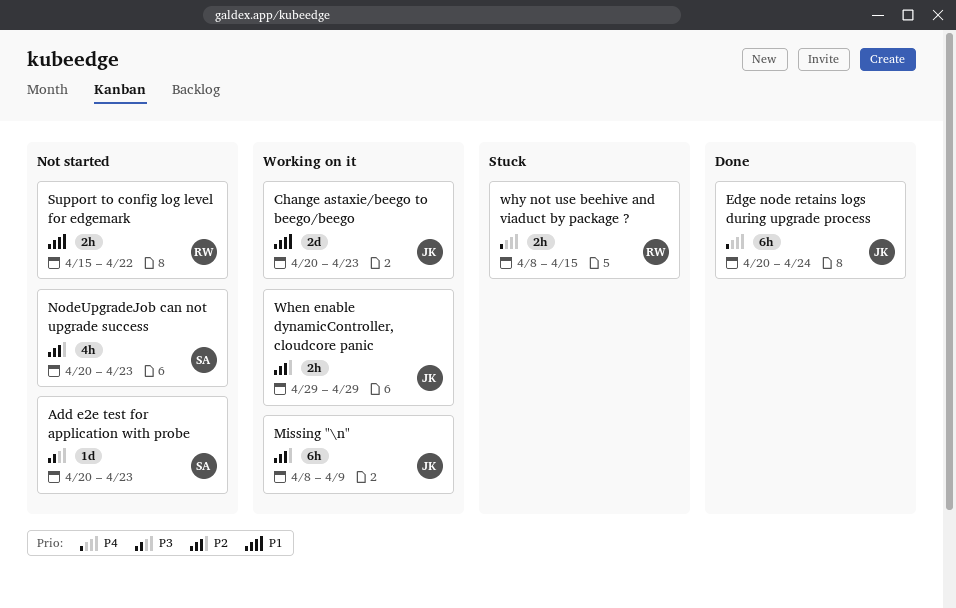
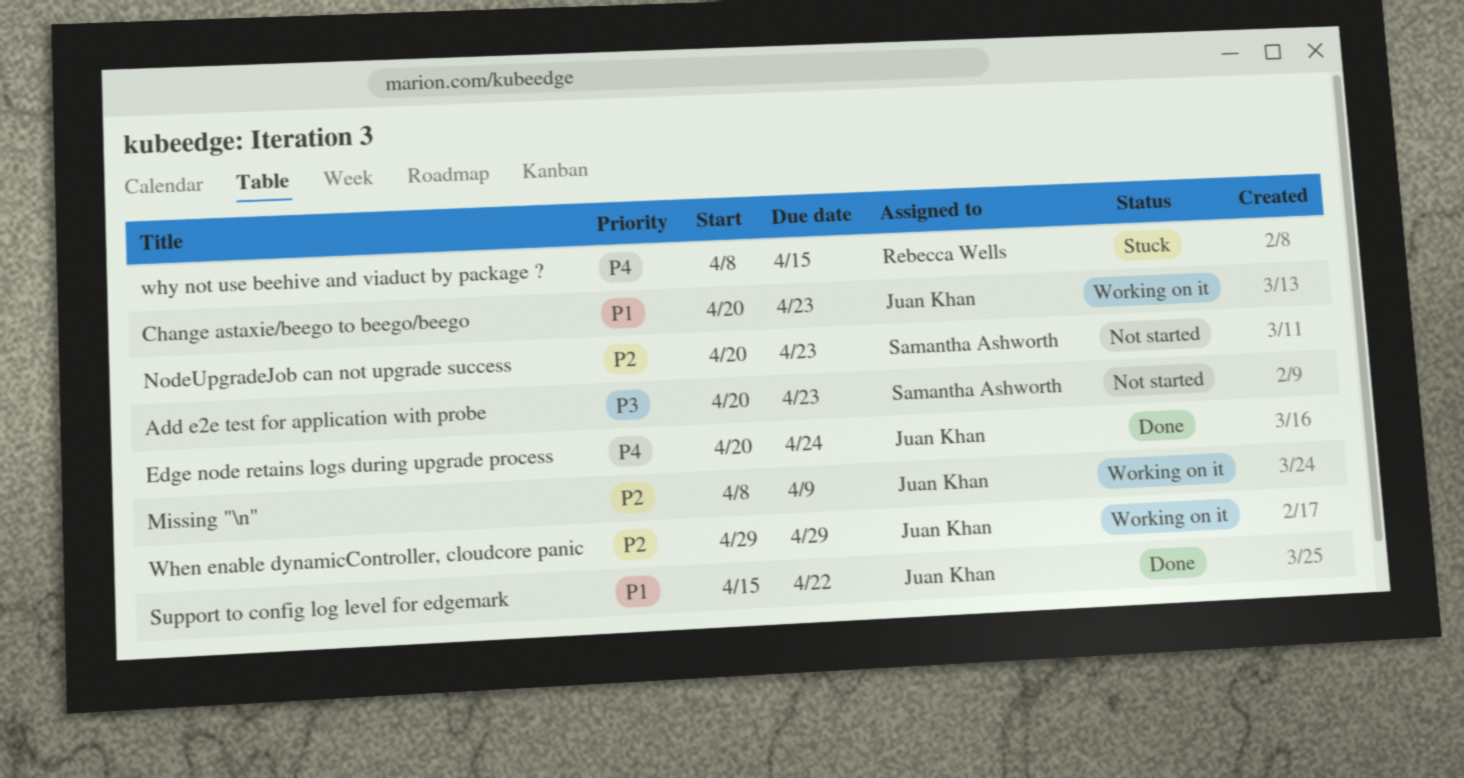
Support to config log level for edgemark, status: Not started -> Done
Support to config log level for edgemark, owner: Rebecca Wells -> Juan Khan

